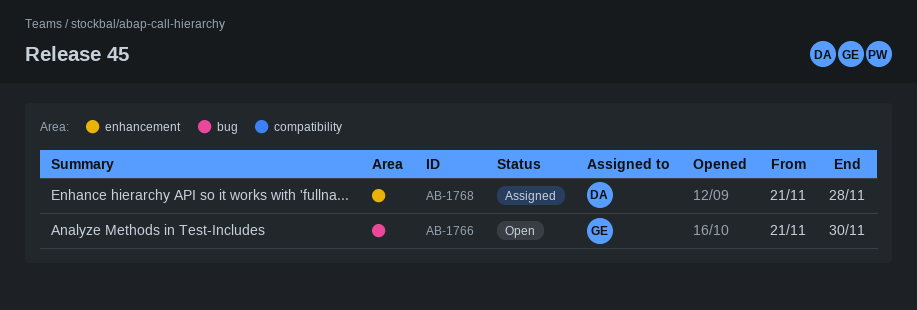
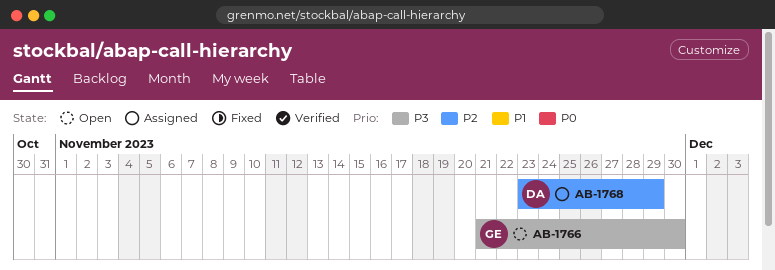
AB-1768, start: Nov 21 -> Nov 23
AB-1768, due: Nov 28 -> Nov 29

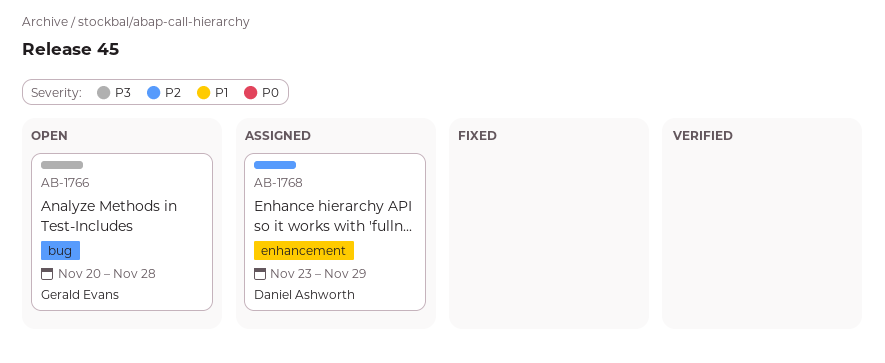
AB-1766, start: Nov 21 -> Nov 20
AB-1766, due: Nov 30 -> Nov 28

